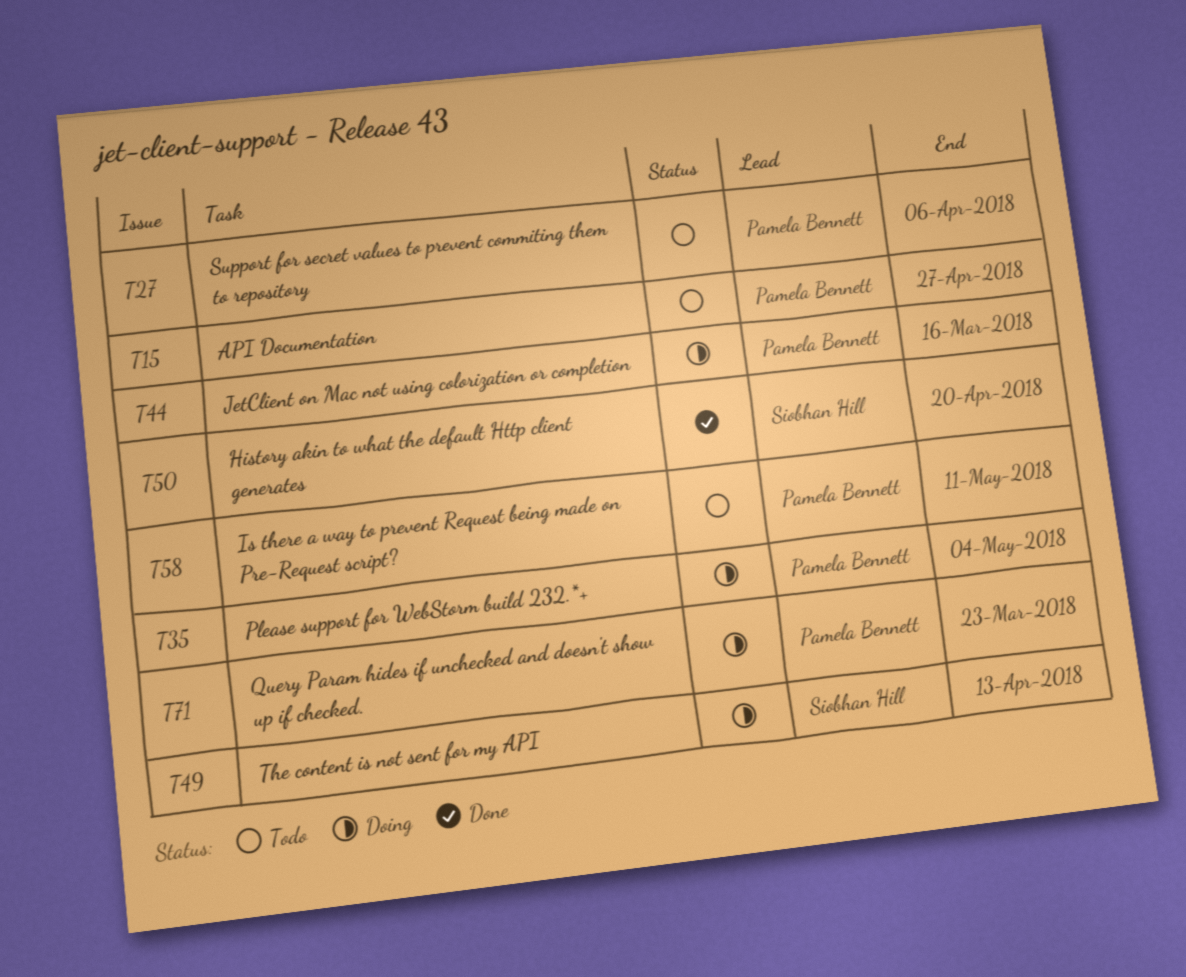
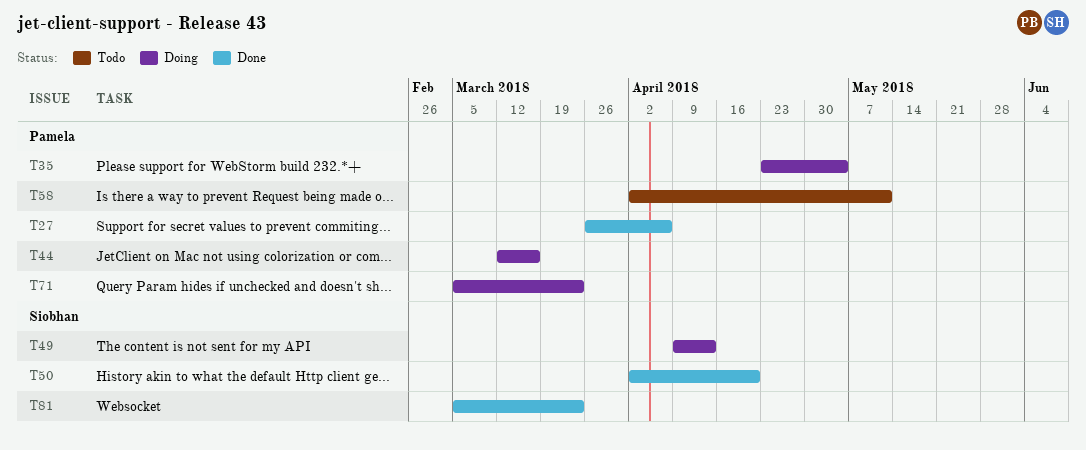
T15: present -> none
T27, status: Todo -> Done
T81: none -> present

